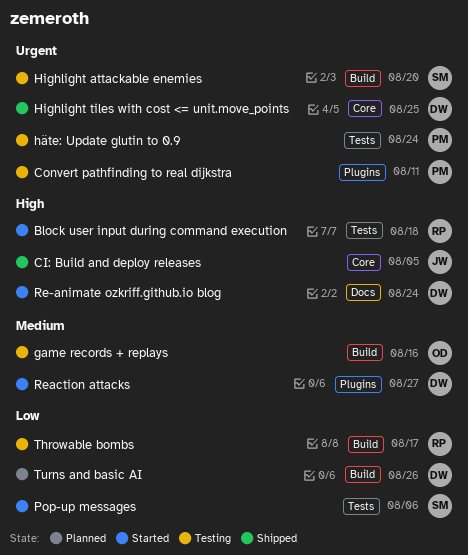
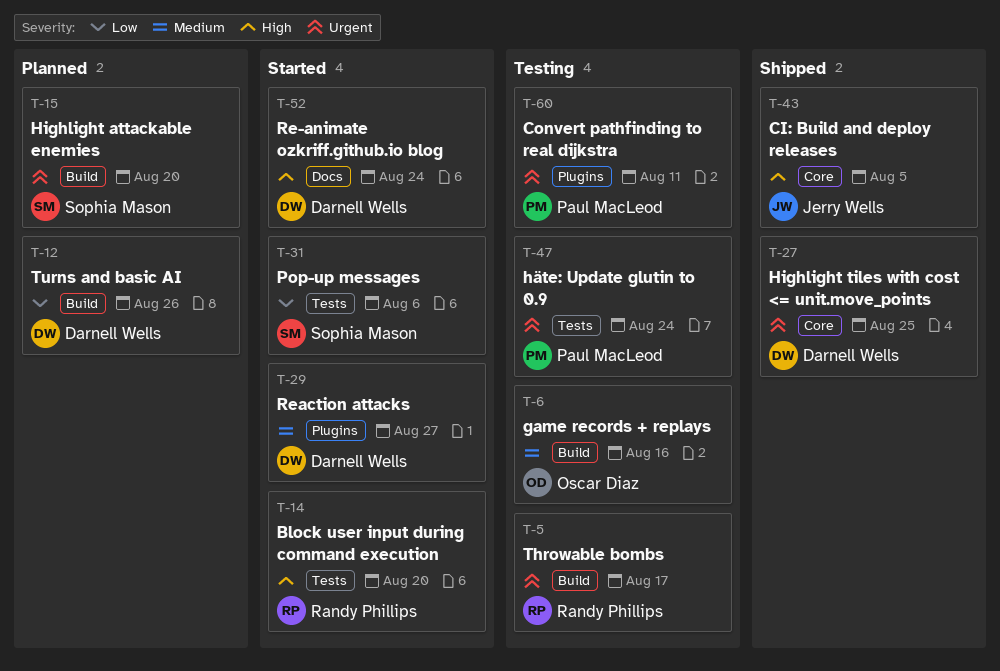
Block user input during command execution, due: Aug 18 -> Aug 20
Highlight attackable enemies, status: Testing -> Planned
Throwable bombs, priority: Low -> Urgent

